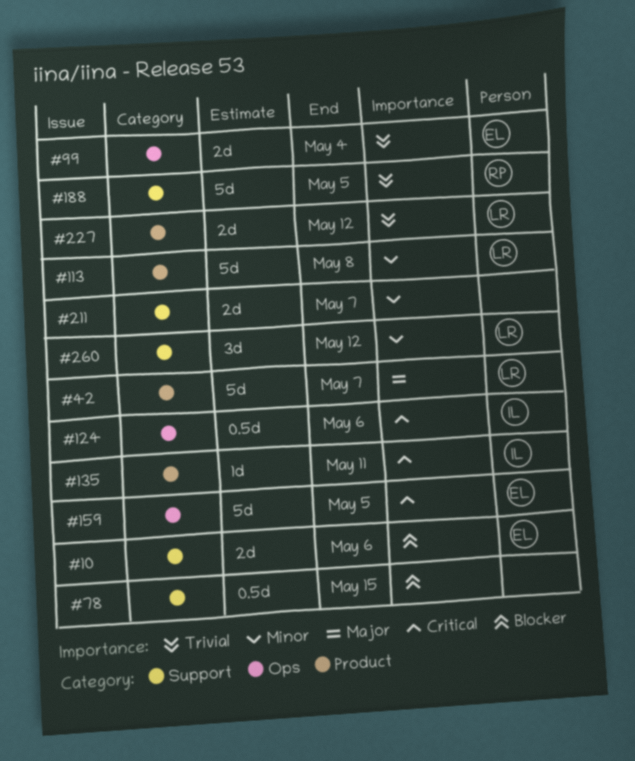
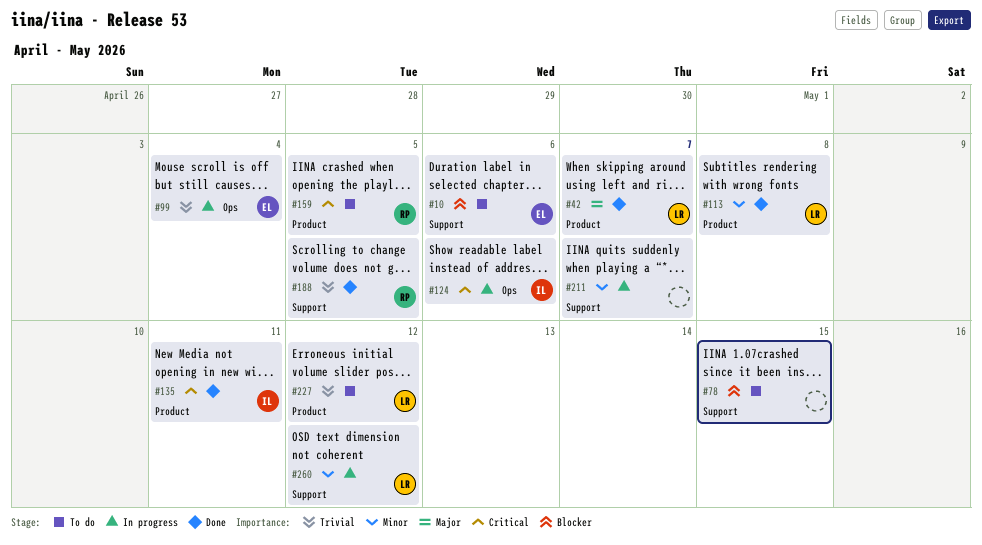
#159, owner: EL -> RP
#159, label: Ops -> Product

